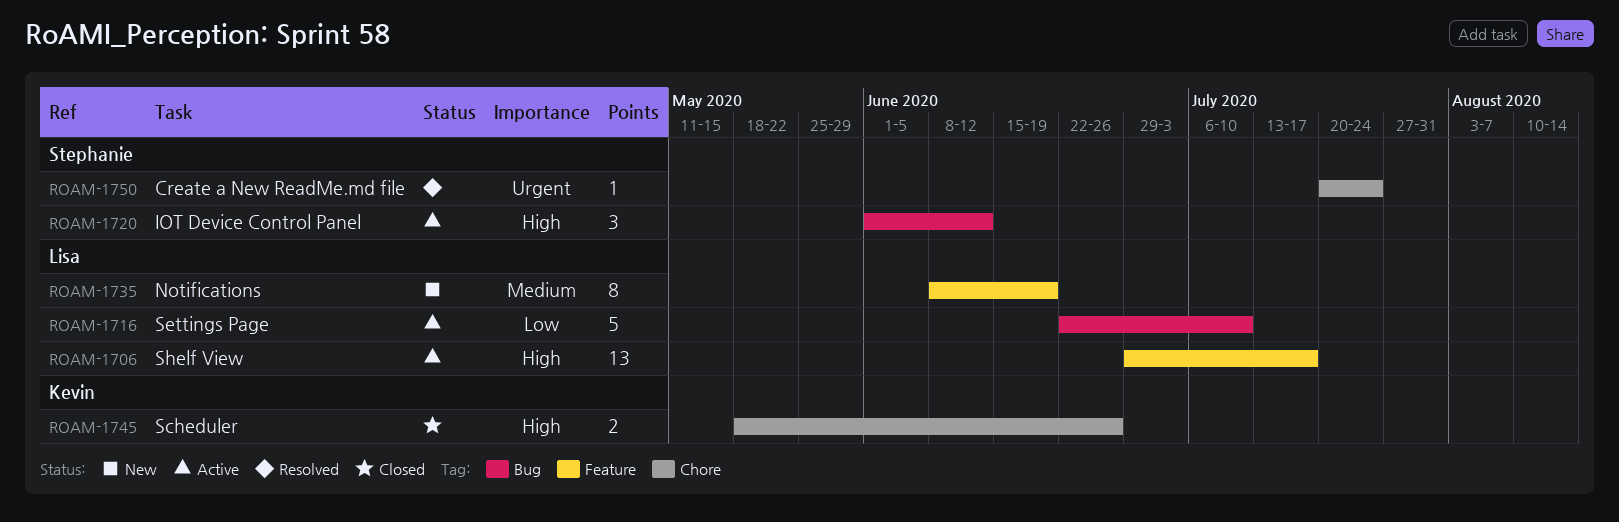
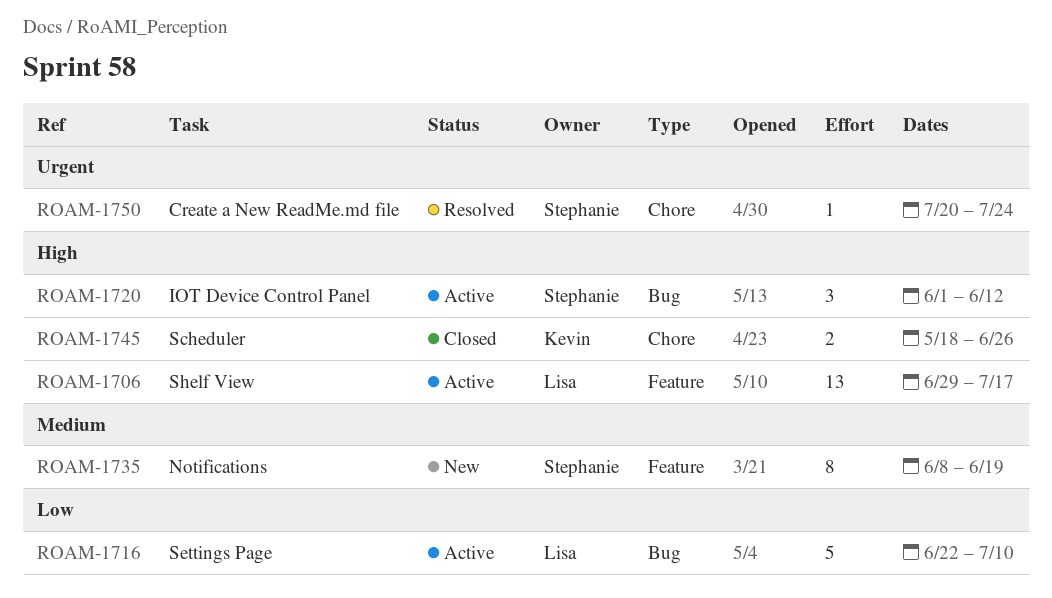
ROAM-1735, owner: Lisa -> Stephanie

